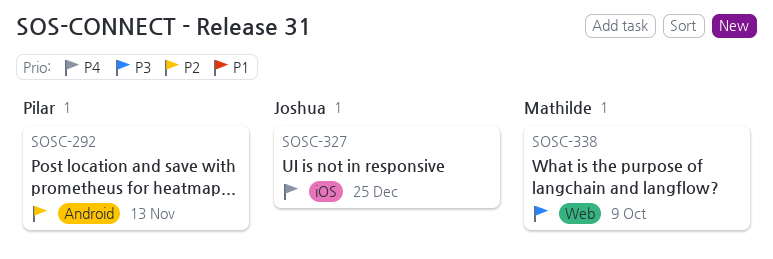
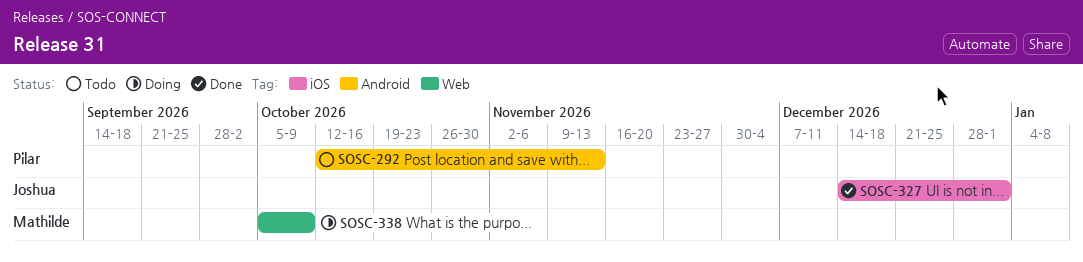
SOSC-327, due: Dec 25 -> Jan 1

